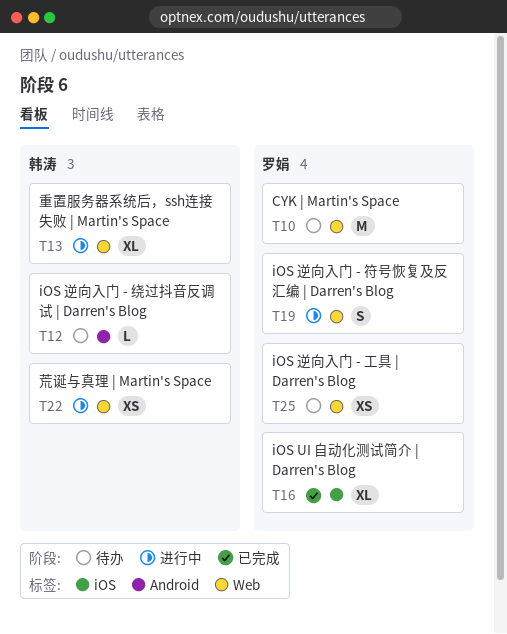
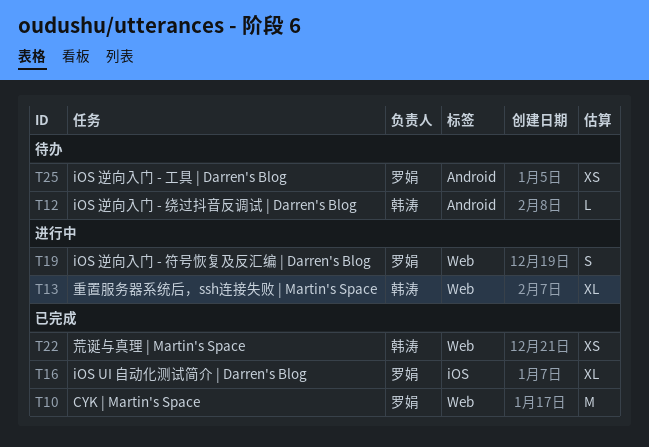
T10, status: 待办 -> 已完成
T22, status: 进行中 -> 已完成
T25, label: Web -> Android

